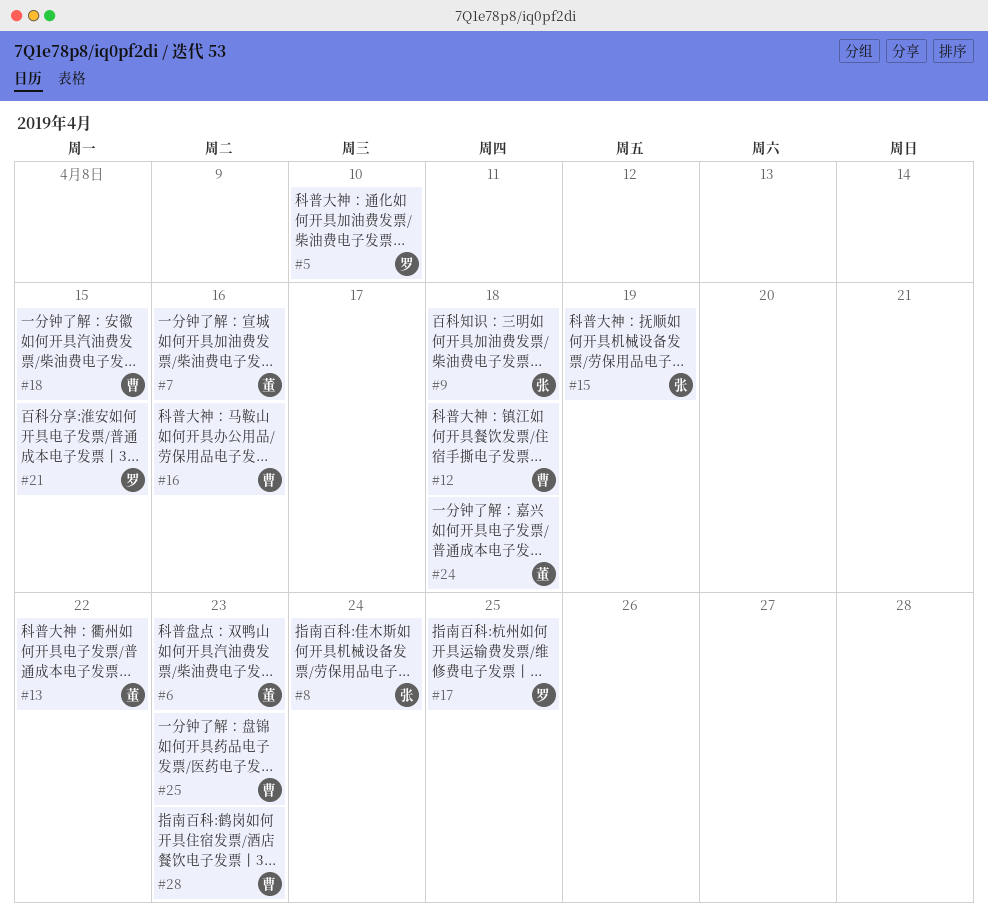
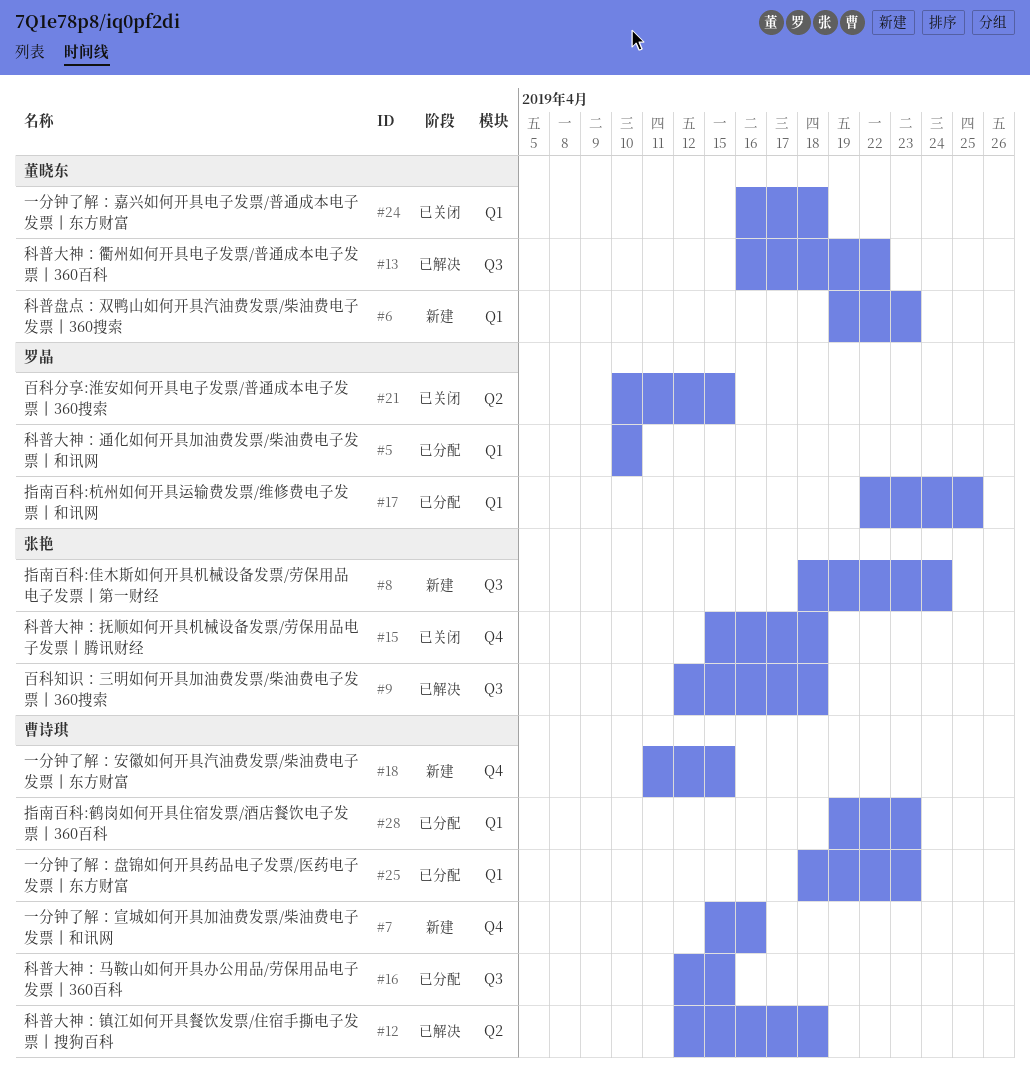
#7, owner: 董晓东 -> 曹诗琪
#15, due: Apr 19 -> Apr 18
#16, due: Apr 16 -> Apr 15

